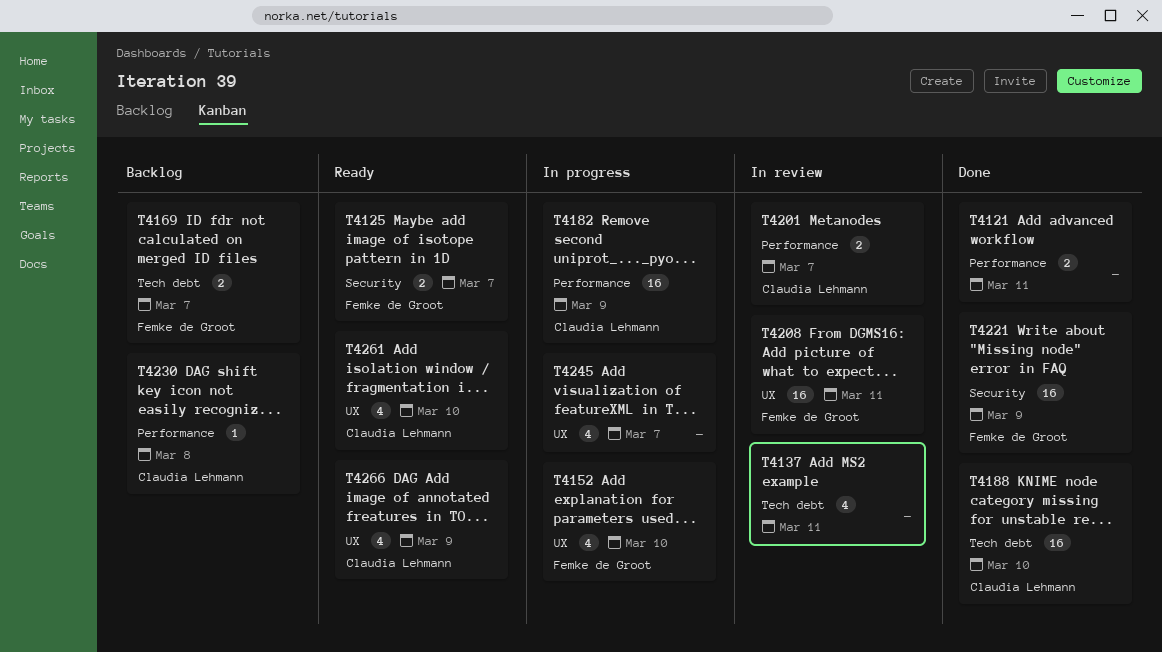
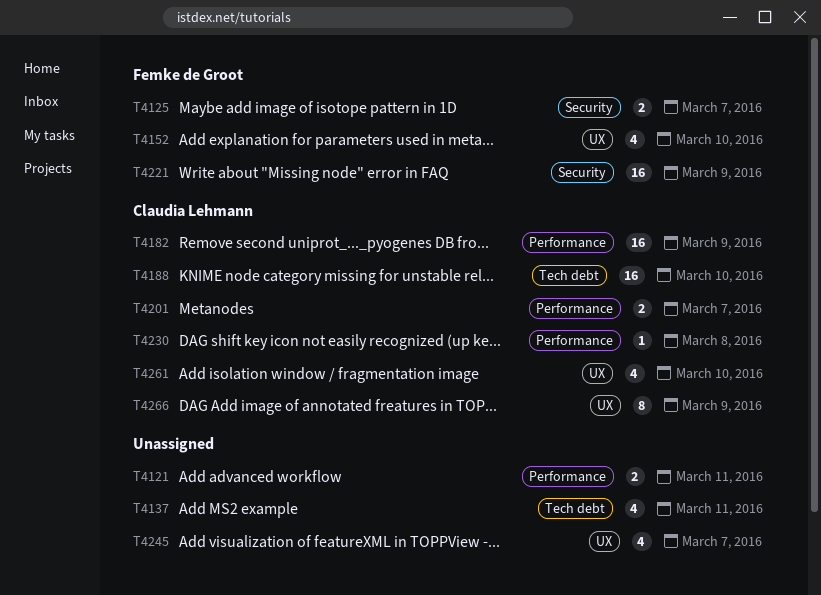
T4169: present -> none
T4208: present -> none
T4266, estimate: 4 -> 8

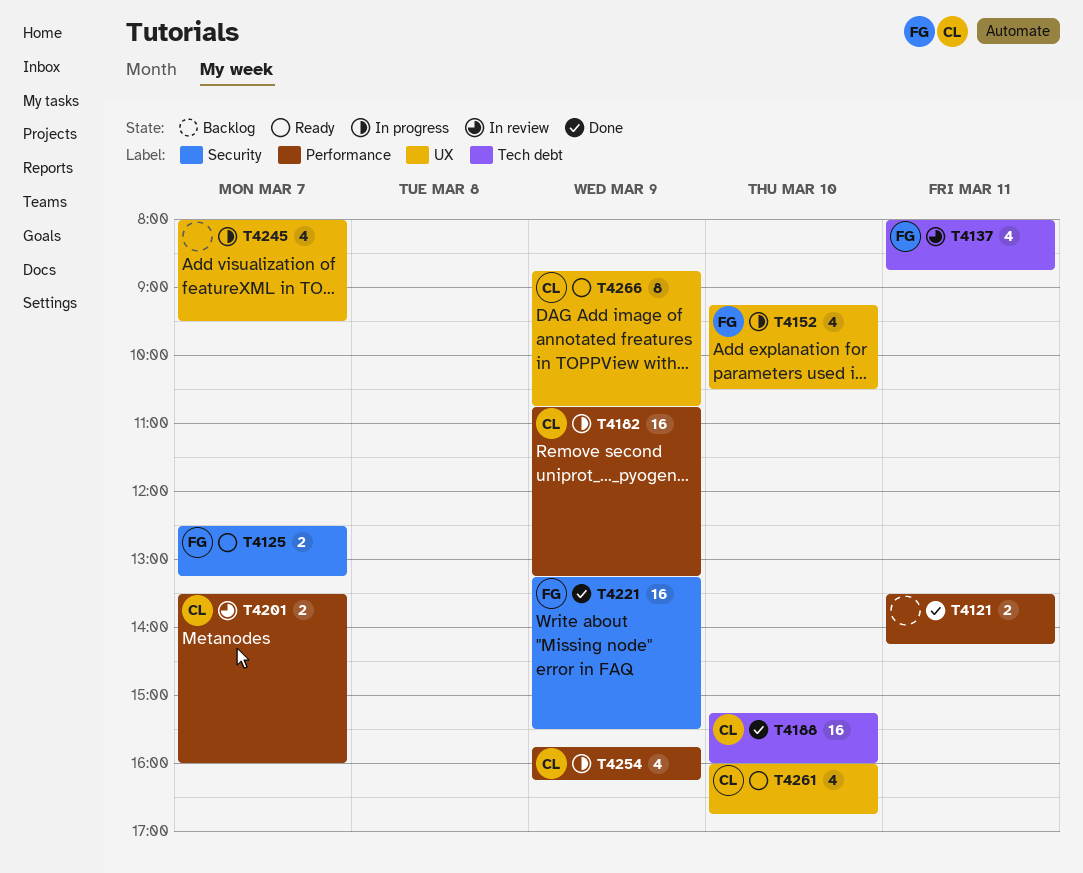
T4137, owner: none -> Femke de Groot
T4230: present -> none
T4254: none -> present

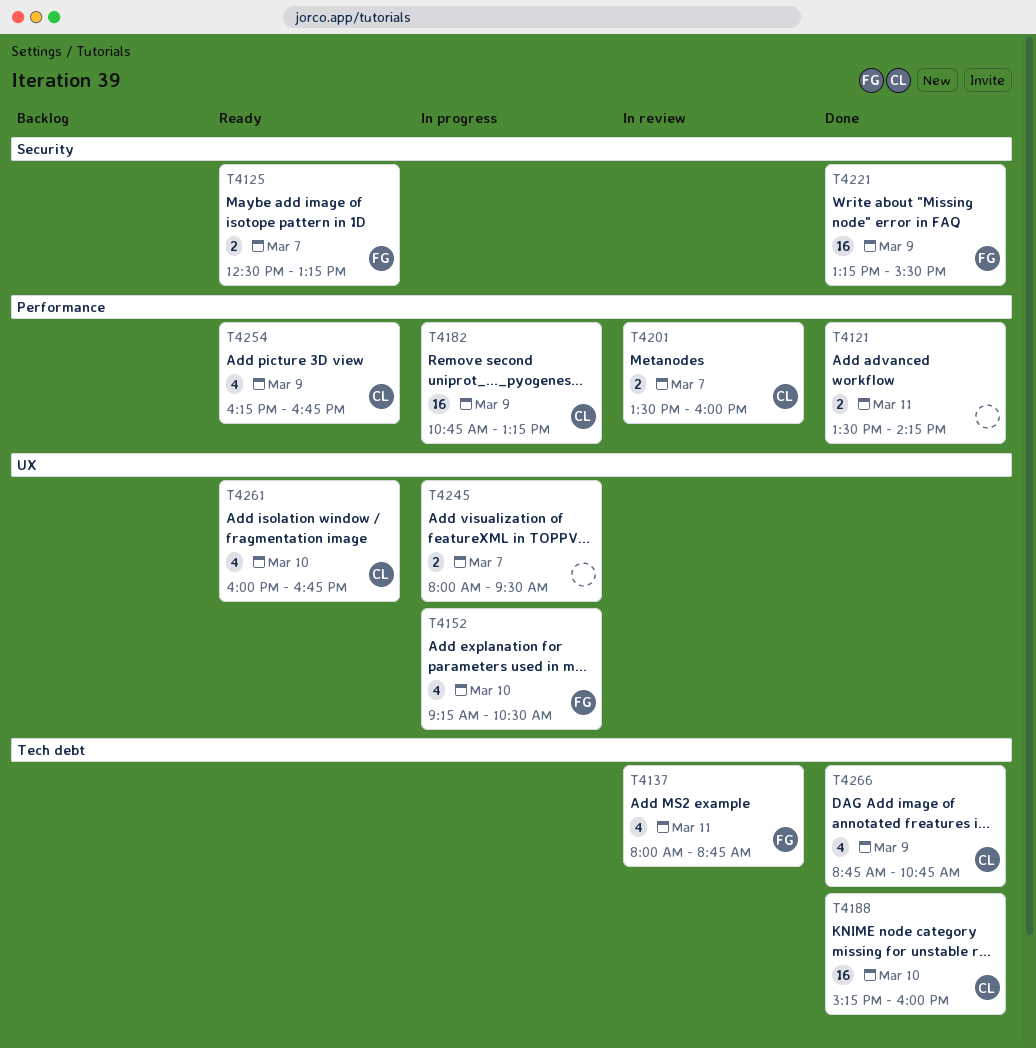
T4245, estimate: 4 -> 2
T4254, status: In progress -> Ready
T4254, begins: 15:45 -> 16:15
T4254, ends: 16:15 -> 16:45
T4266, status: Ready -> Done
T4266, label: UX -> Tech debt
T4266, estimate: 8 -> 4

